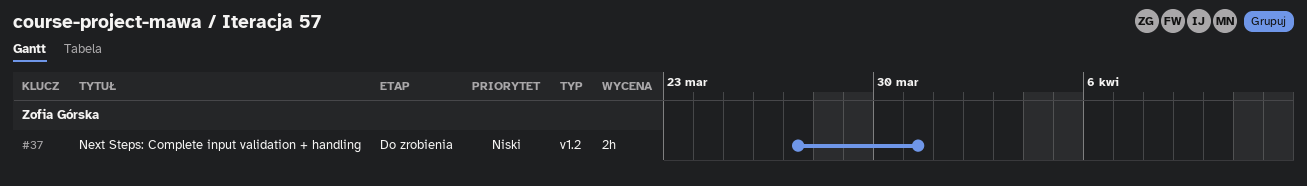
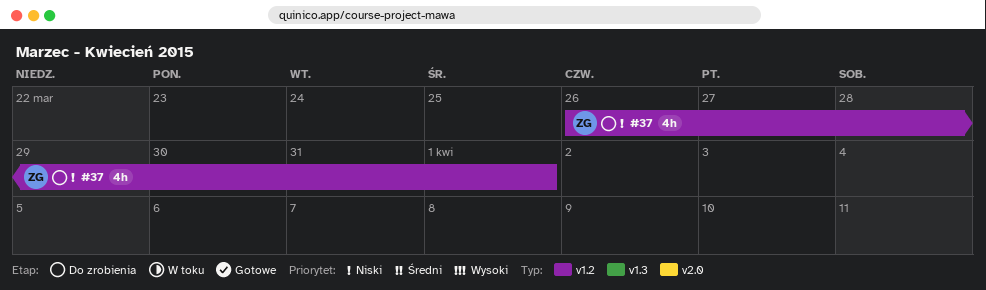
#37, estimate: 2h -> 4h
#37, start: Mar 27 -> Mar 26
#37, due: Mar 31 -> Apr 1

